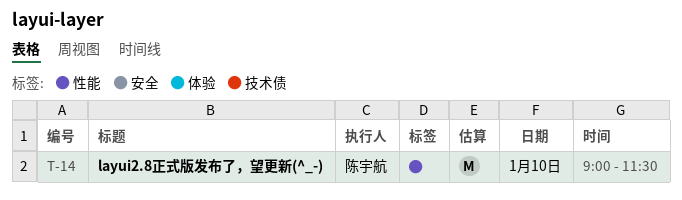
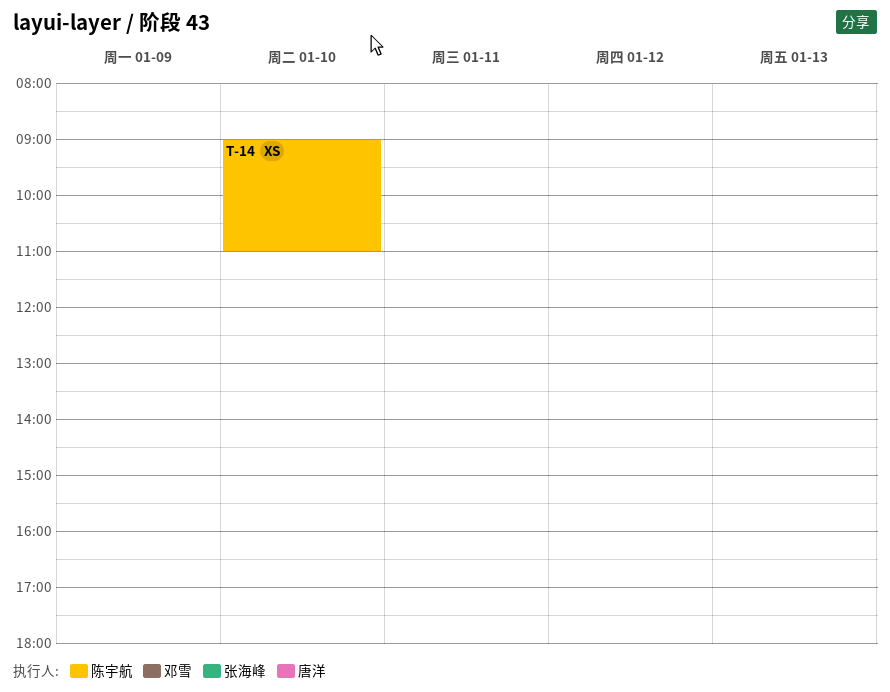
T-14, estimate: M -> XS
T-14, ends: 11:30 -> 11:00

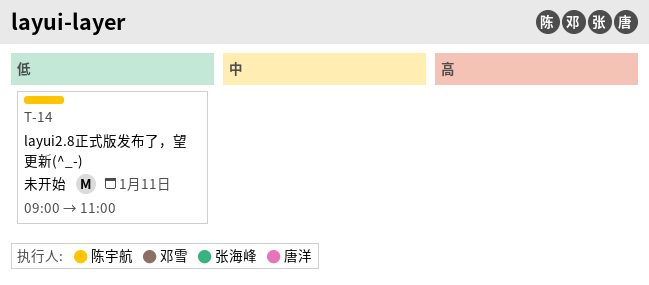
T-14, estimate: XS -> M
T-14, day: Jan 10 -> Jan 11

